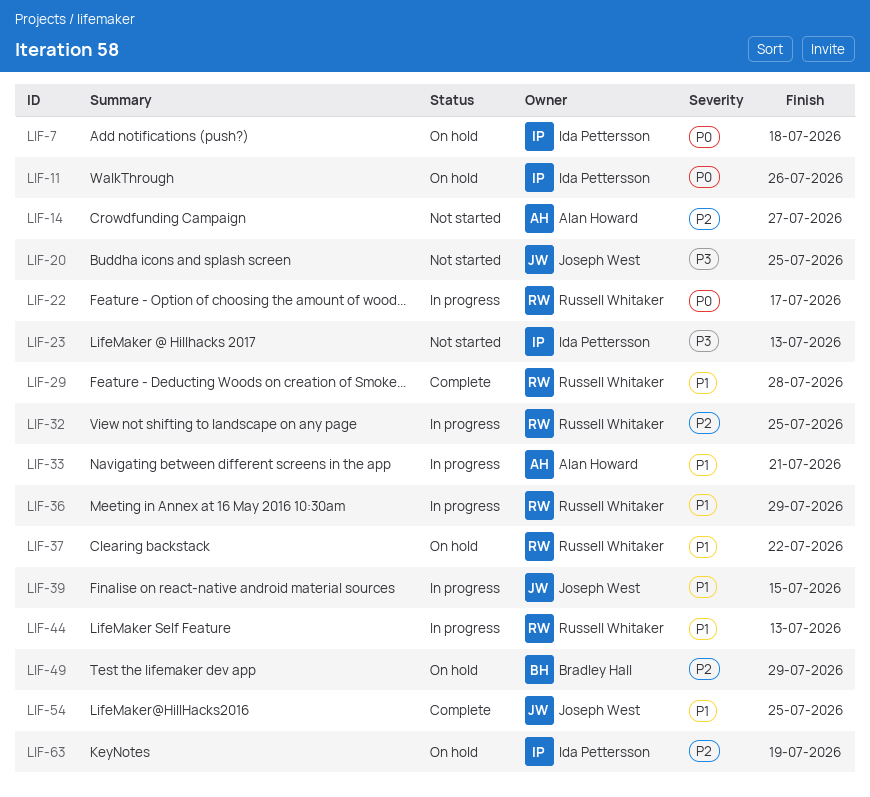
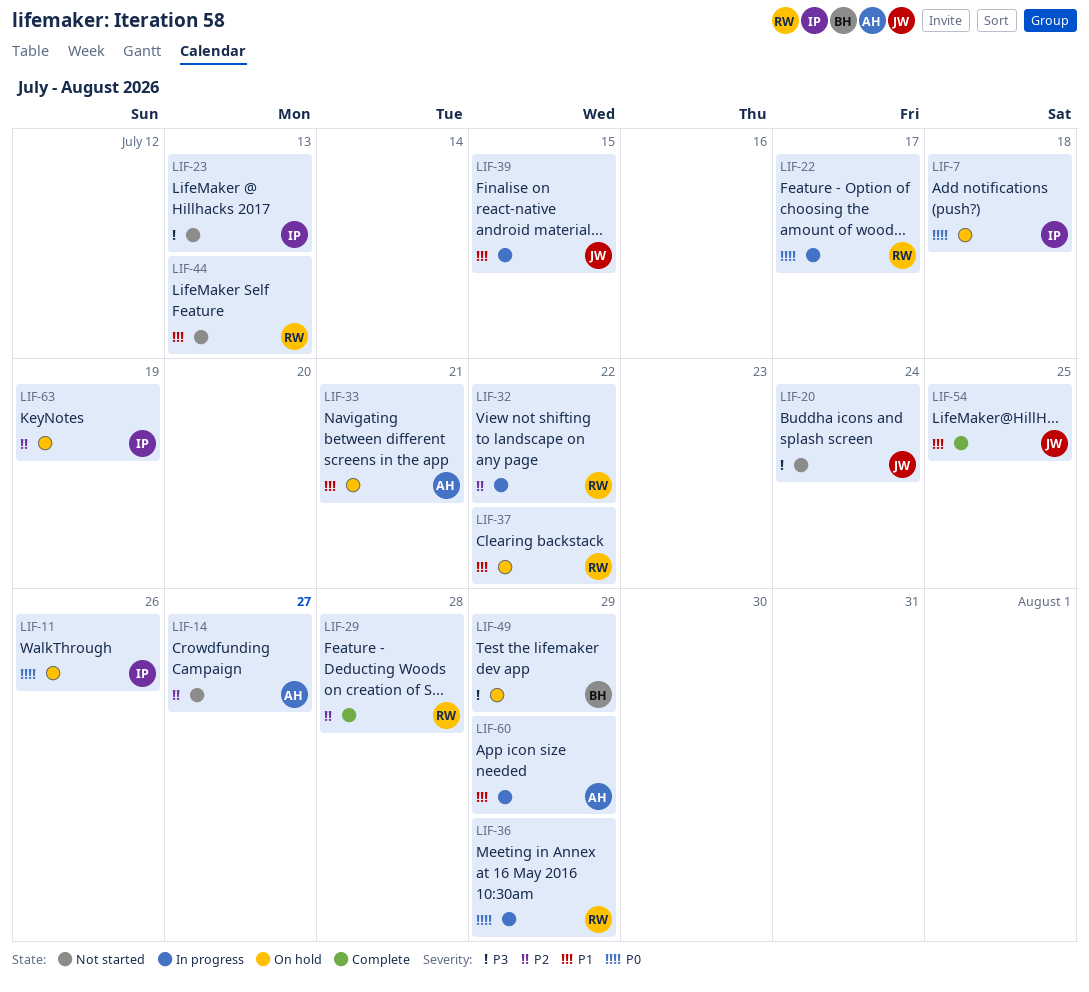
LIF-20, due: Jul 25 -> Jul 24
LIF-29, priority: P1 -> P2
LIF-32, due: Jul 25 -> Jul 22
LIF-33, status: In progress -> On hold
LIF-36, priority: P1 -> P0
LIF-44, status: In progress -> Not started
LIF-49, priority: P2 -> P3
LIF-60: none -> present

